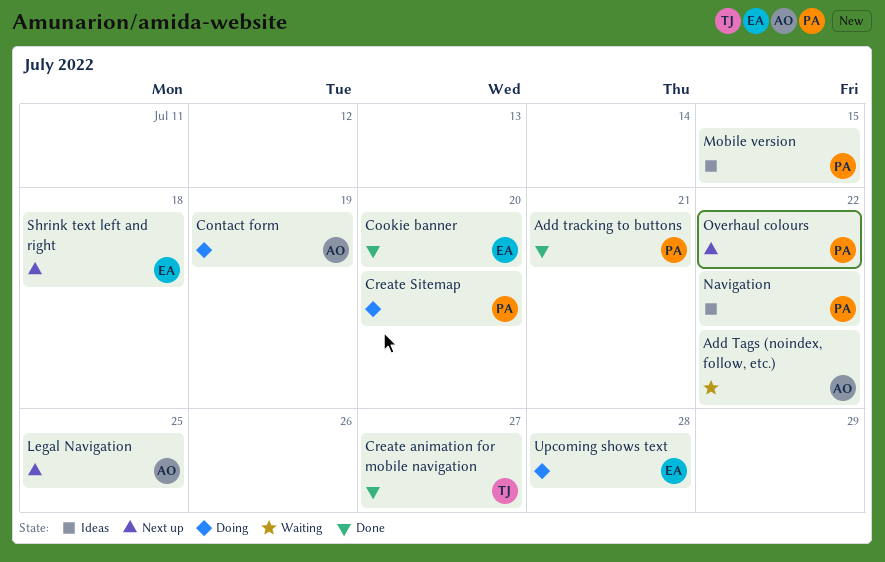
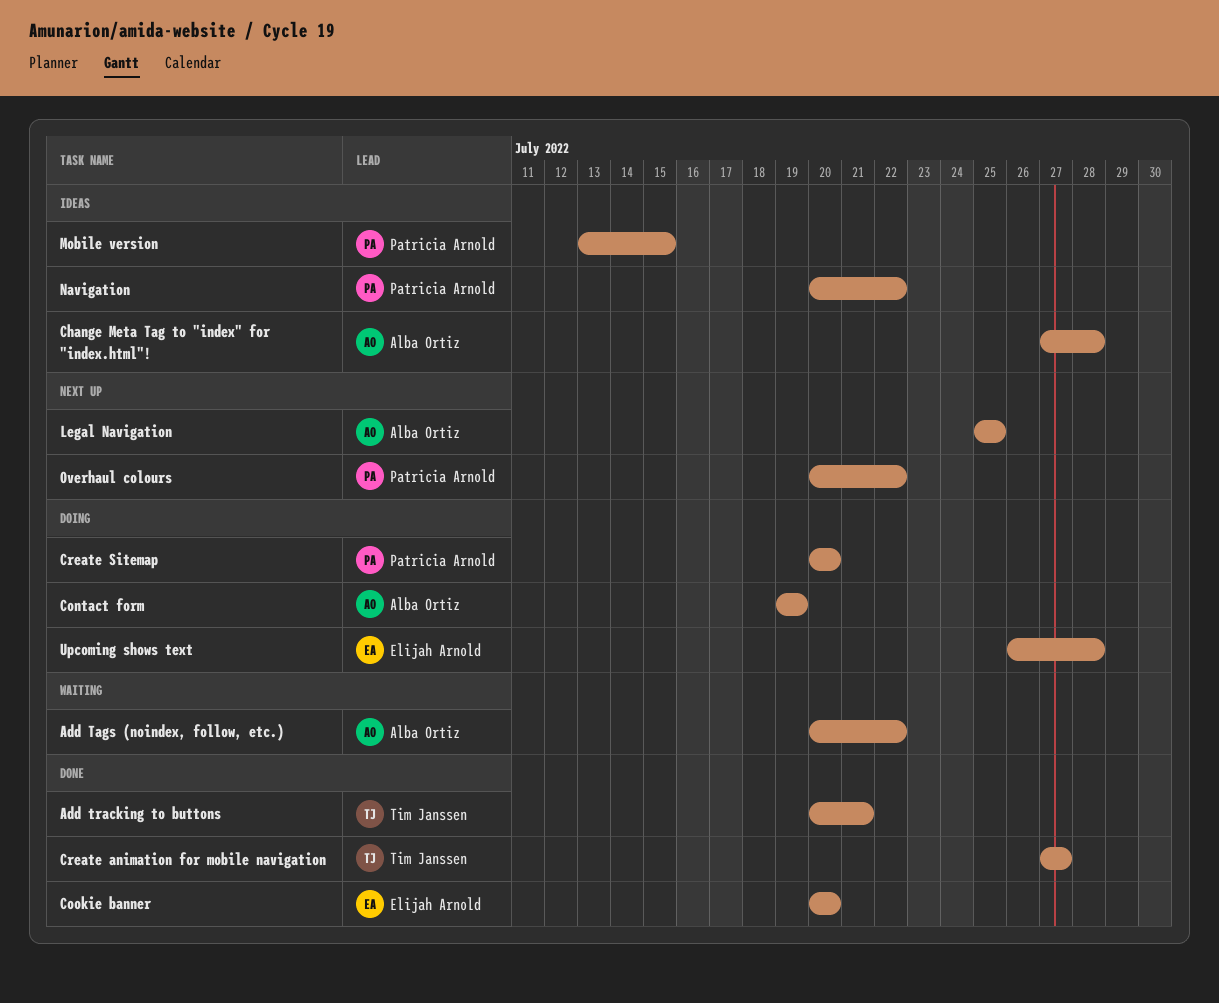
Add tracking to buttons, owner: Patricia Arnold -> Tim Janssen
Change Meta Tag to "index" for "index.html"!: none -> present
Shrink text left and right: present -> none

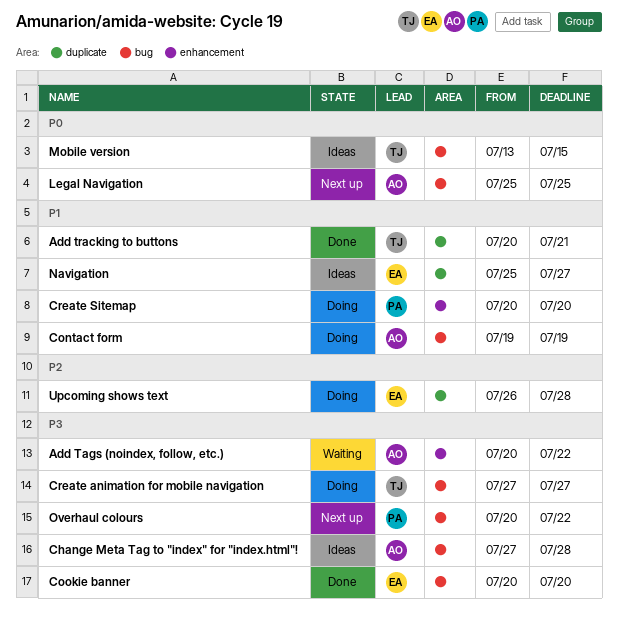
Create animation for mobile navigation, status: Done -> Doing
Mobile version, owner: Patricia Arnold -> Tim Janssen
Navigation, owner: Patricia Arnold -> Elijah Arnold
Navigation, start: Jul 20 -> Jul 25
Navigation, due: Jul 22 -> Jul 27

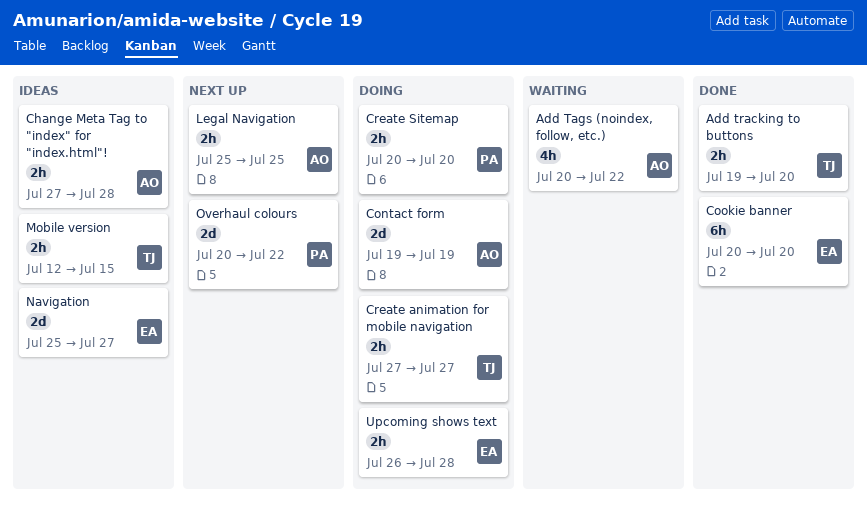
Add tracking to buttons, start: Jul 20 -> Jul 19
Add tracking to buttons, due: Jul 21 -> Jul 20
Mobile version, start: Jul 13 -> Jul 12

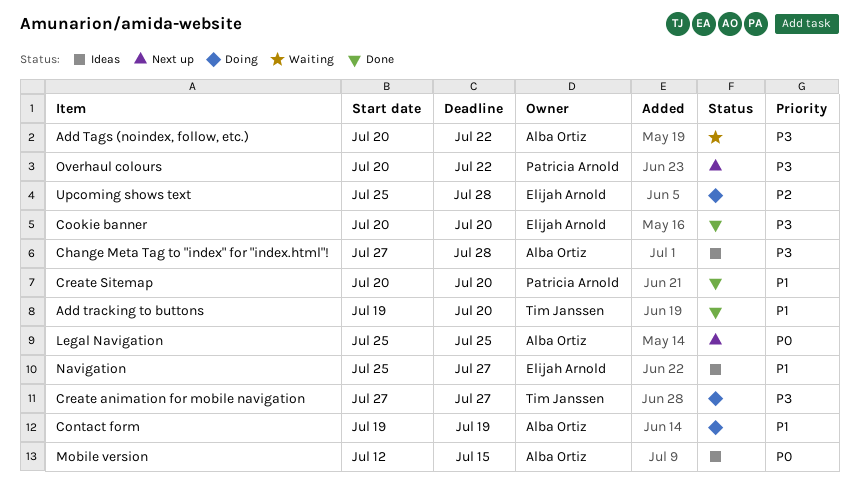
Create Sitemap, status: Doing -> Done
Mobile version, owner: Tim Janssen -> Alba Ortiz
Upcoming shows text, start: Jul 26 -> Jul 25

